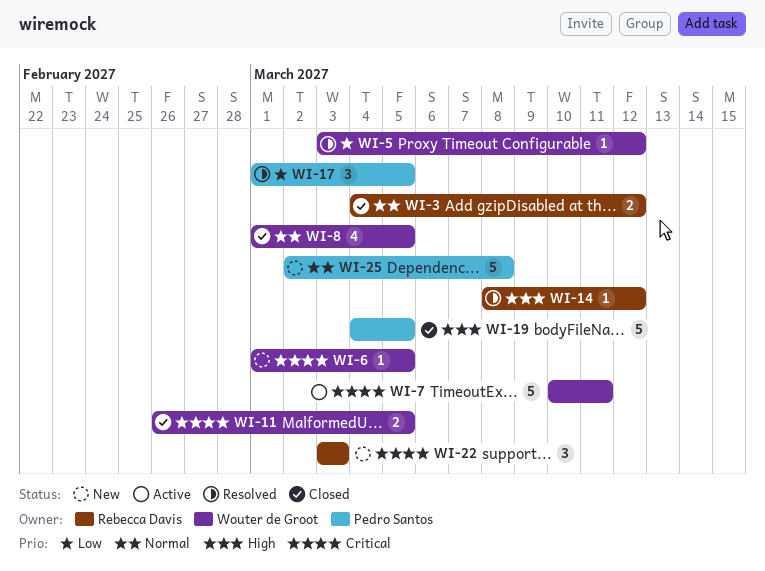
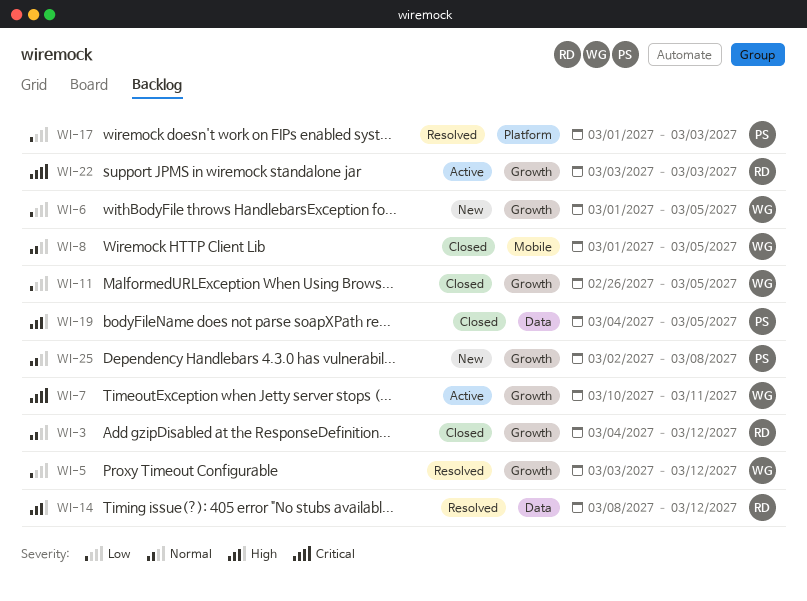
WI-6, priority: Critical -> Low
WI-11, priority: Critical -> Low
WI-17, due: Mar 5 -> Mar 3
WI-22, status: New -> Active

